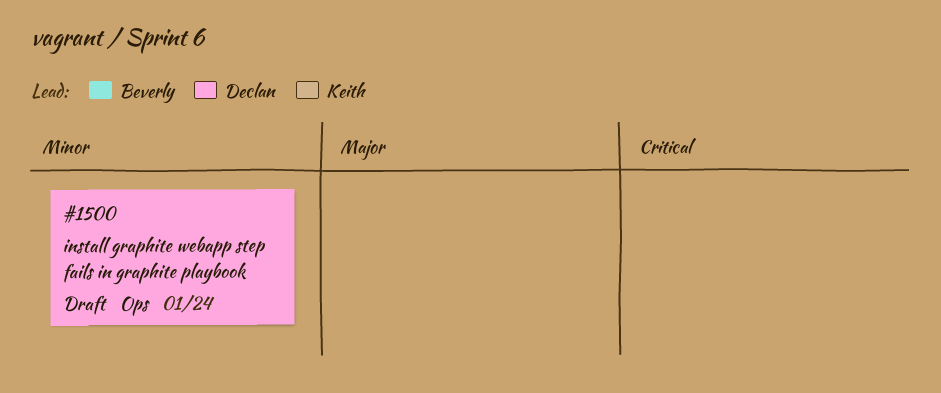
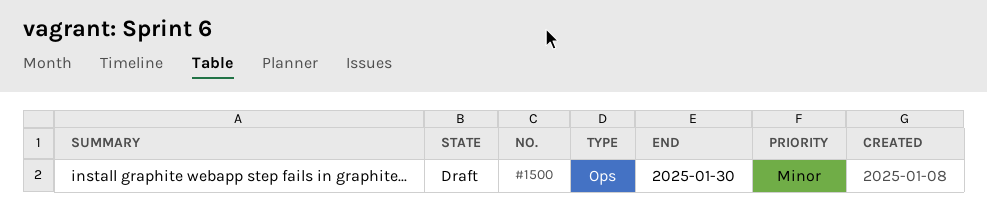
#1500, due: Jan 24 -> Jan 30

